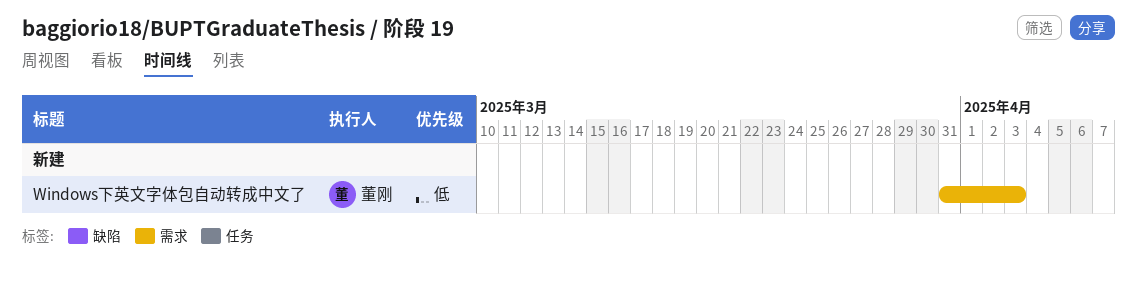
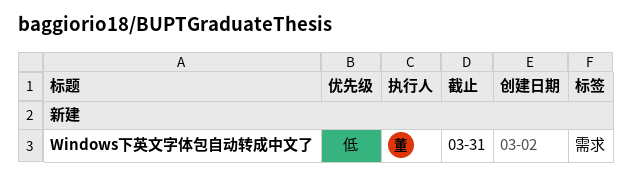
Windows下英文字体包自动转成中文了, due: Apr 3 -> Mar 31

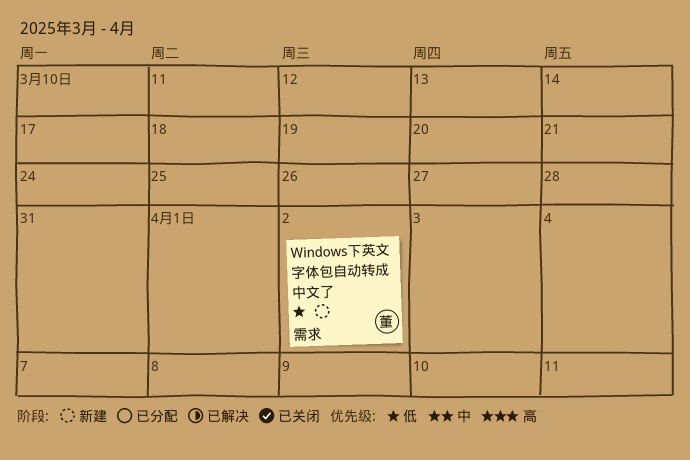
Windows下英文字体包自动转成中文了, due: Mar 31 -> Apr 2

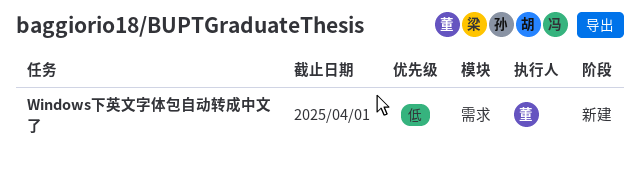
Windows下英文字体包自动转成中文了, due: Apr 2 -> Apr 1

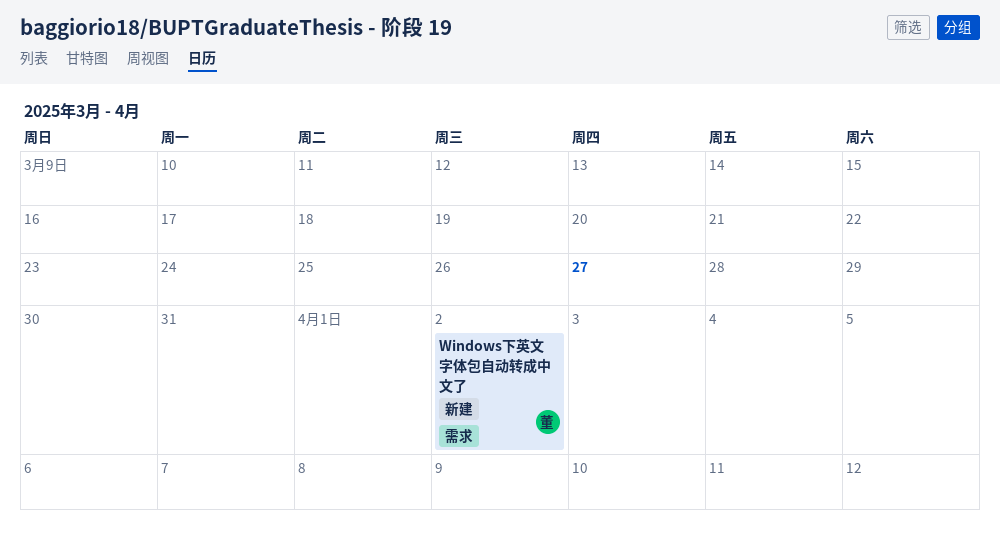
Windows下英文字体包自动转成中文了, due: Apr 1 -> Apr 2

